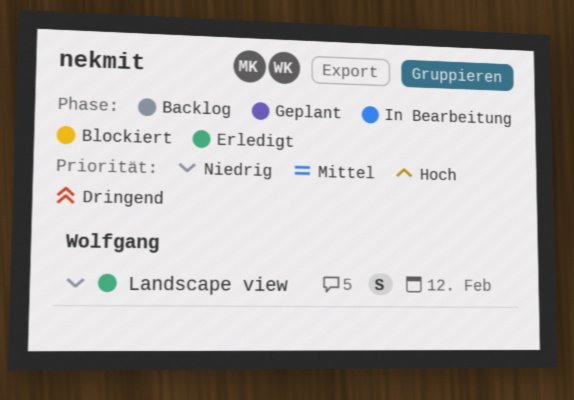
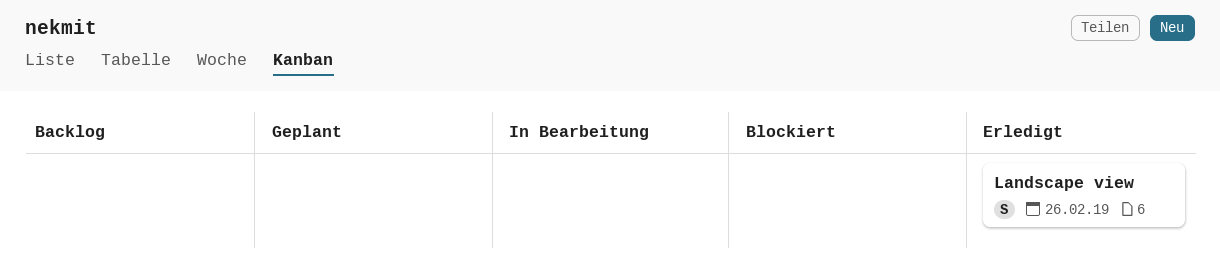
Landscape view, due: Feb 12 -> Feb 26

